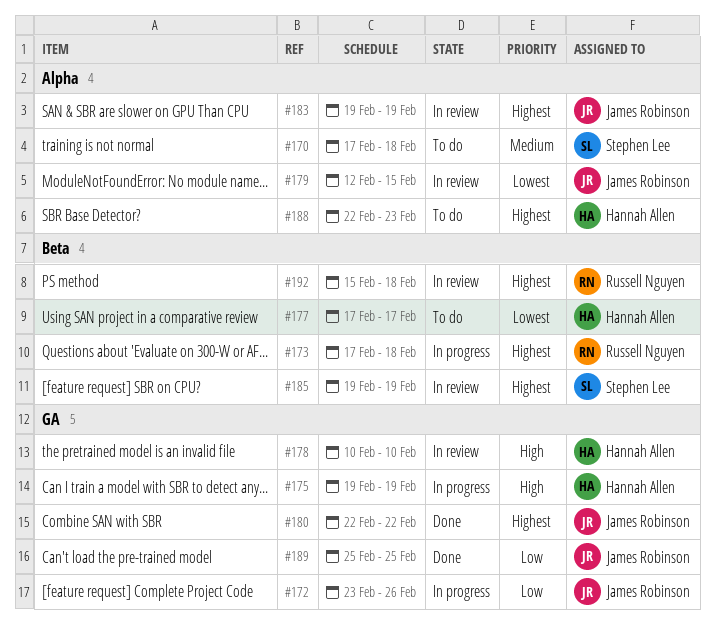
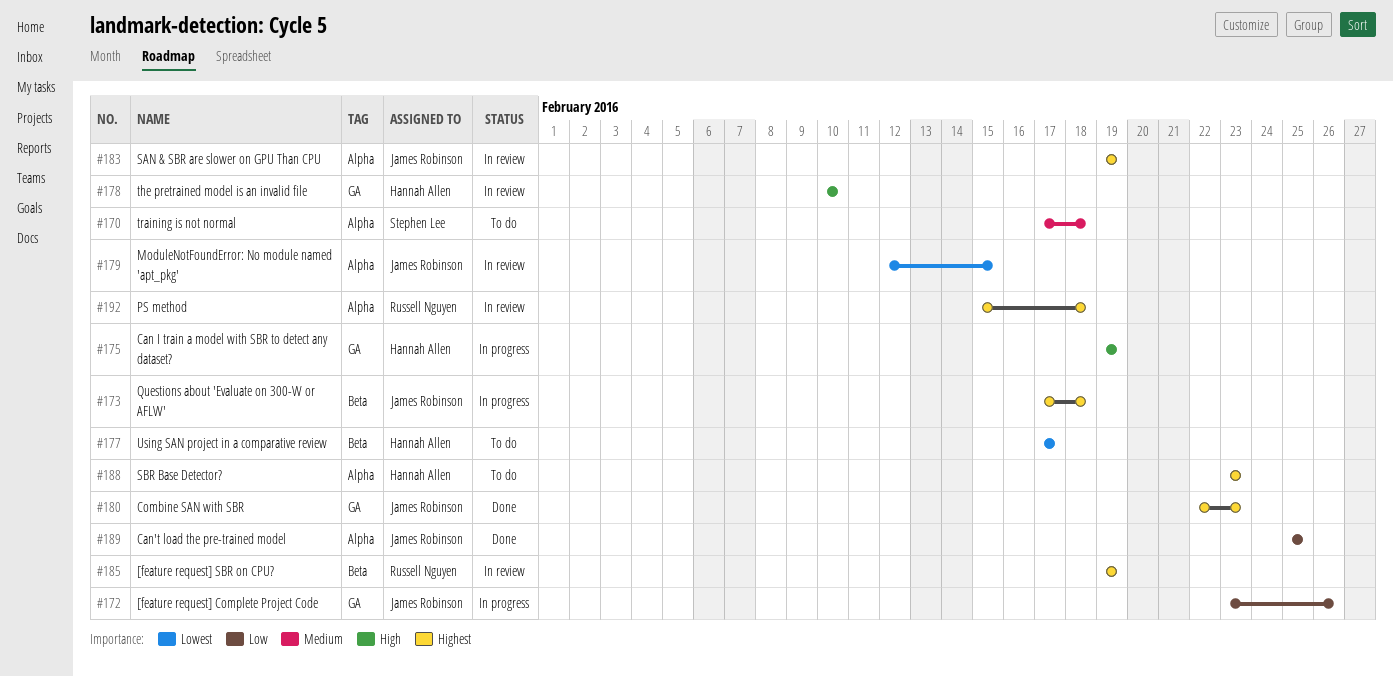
#173, owner: Russell Nguyen -> James Robinson
#180, due: Feb 22 -> Feb 23
#185, owner: Stephen Lee -> Russell Nguyen
#188, start: Feb 22 -> Feb 23
#189, label: GA -> Alpha
#192, label: Beta -> Alpha

